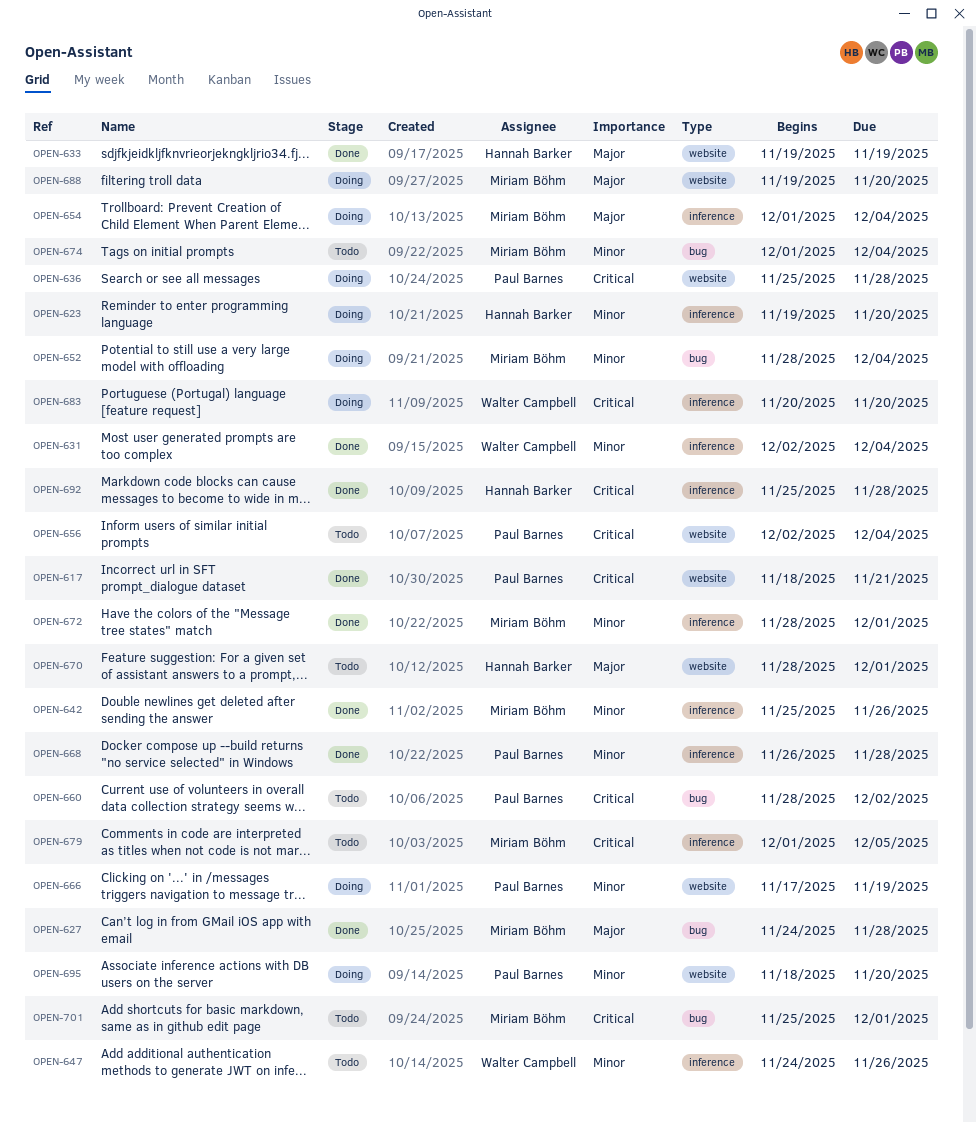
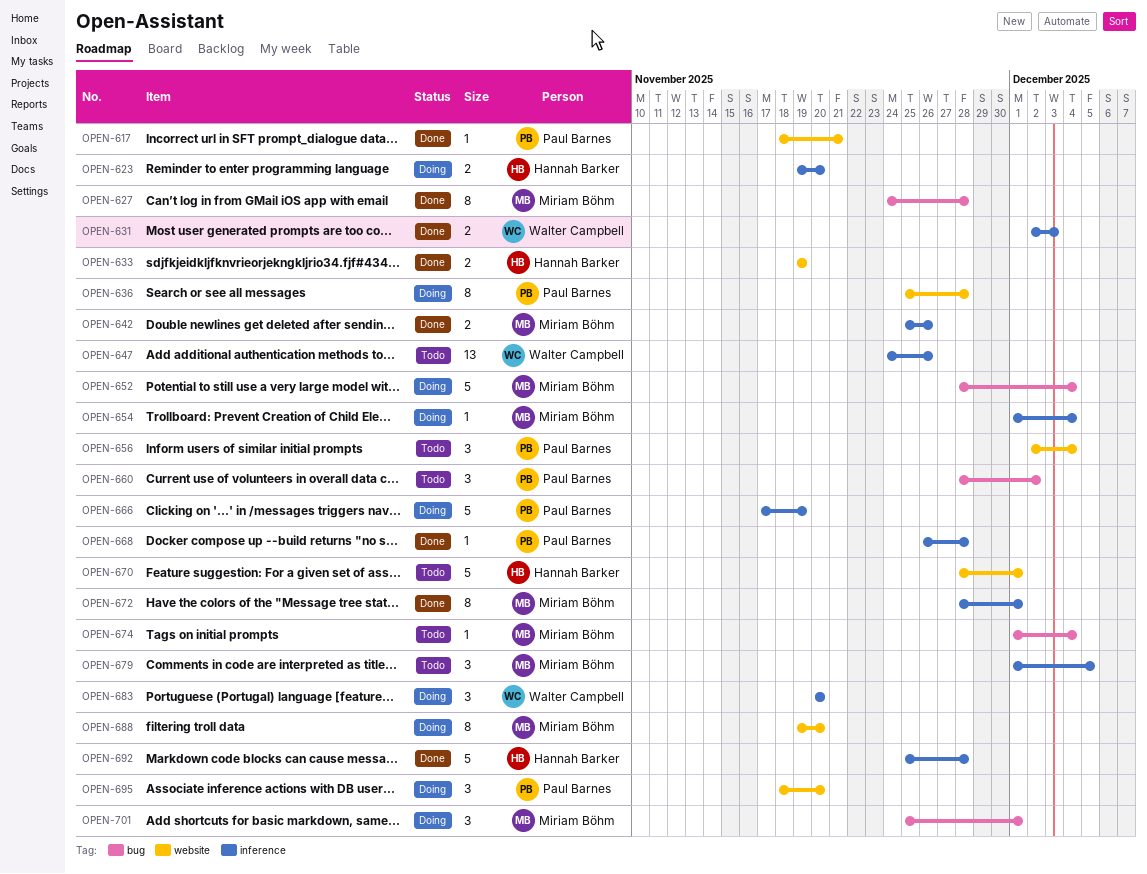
OPEN-631, due: Dec 4 -> Dec 3
OPEN-666, label: website -> inference
OPEN-701, status: Todo -> Doing

